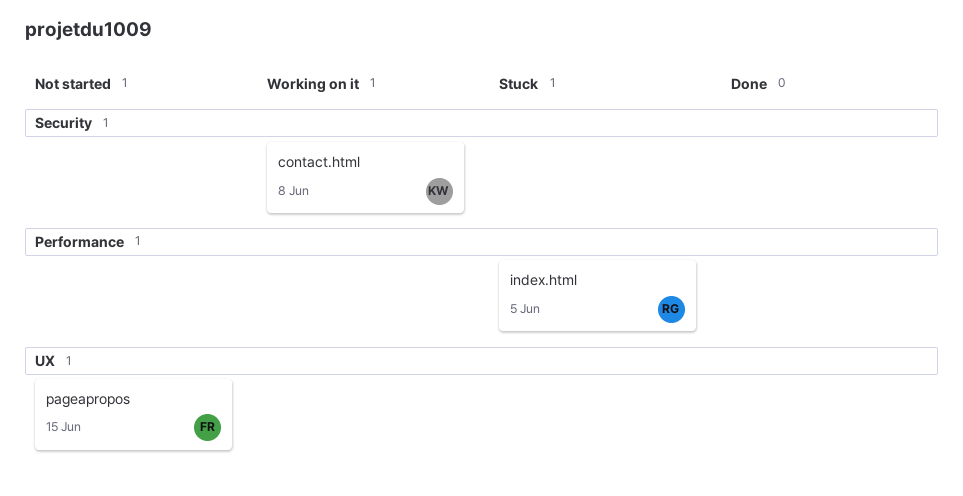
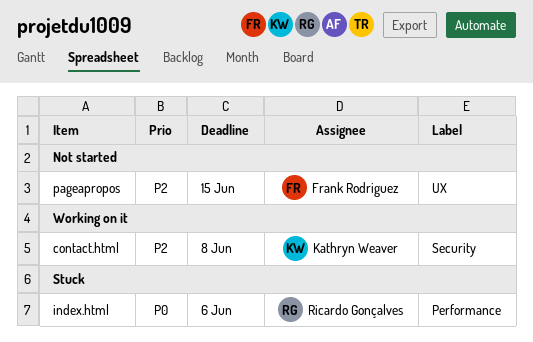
index.html, due: Jun 5 -> Jun 6

